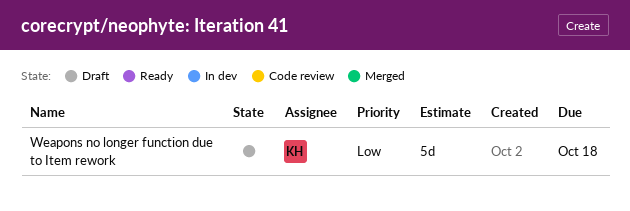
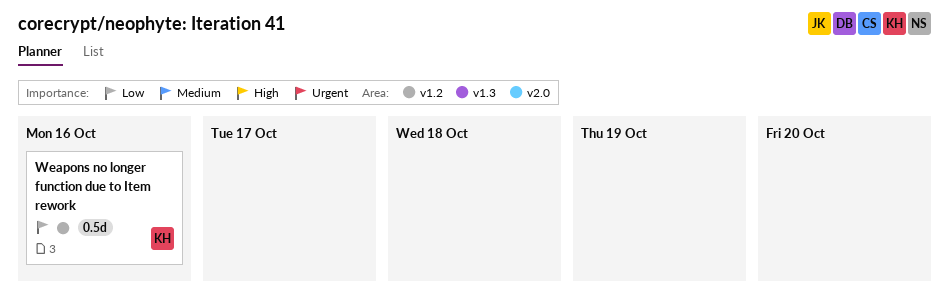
Weapons no longer function due to Item rework, estimate: 5d -> 0.5d
Weapons no longer function due to Item rework, due: Oct 18 -> Oct 16

